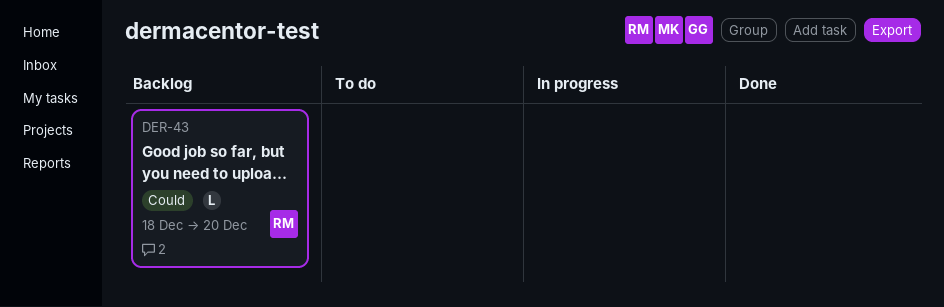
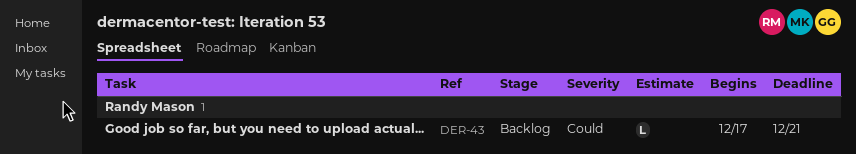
DER-43, start: Dec 18 -> Dec 17
DER-43, due: Dec 20 -> Dec 21

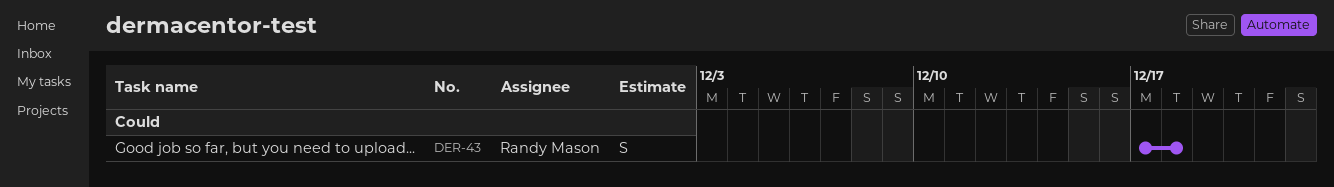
DER-43, estimate: L -> S
DER-43, due: Dec 21 -> Dec 18

